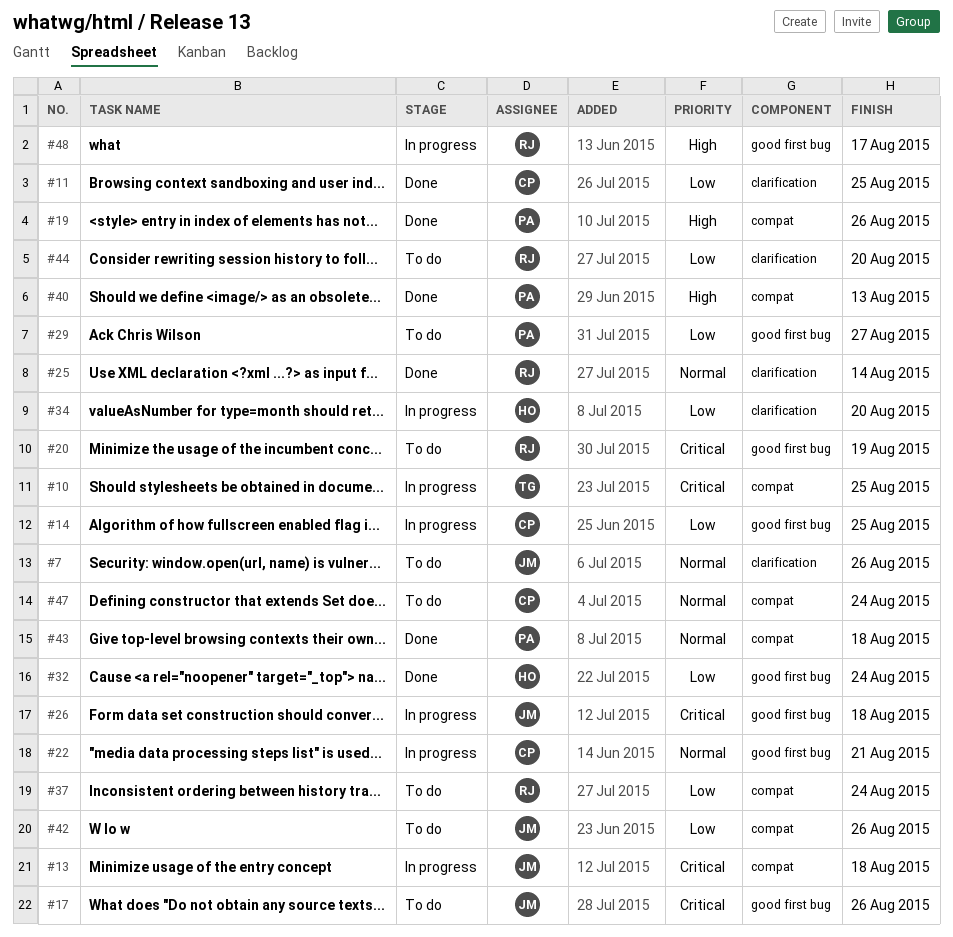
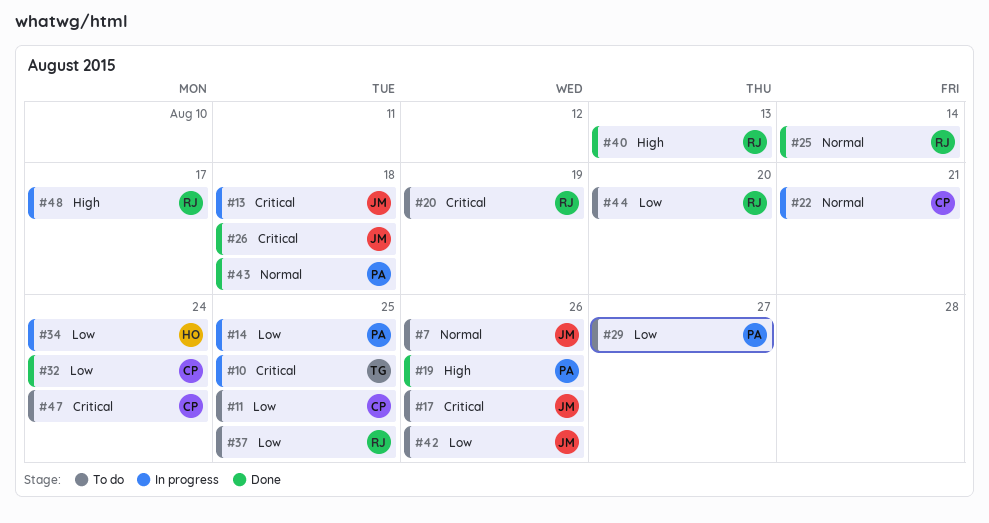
#11, status: Done -> To do
#14, owner: CP -> PA
#26, status: In progress -> Done
#32, owner: HO -> CP
#34, due: Aug 20 -> Aug 24
#37, due: Aug 24 -> Aug 25
#40, owner: PA -> RJ
#47, priority: Normal -> Critical

